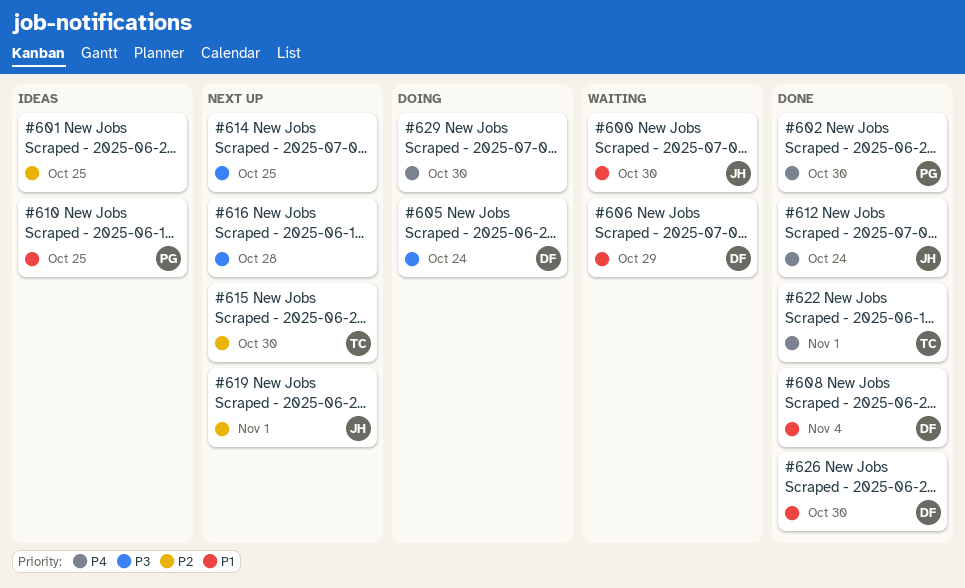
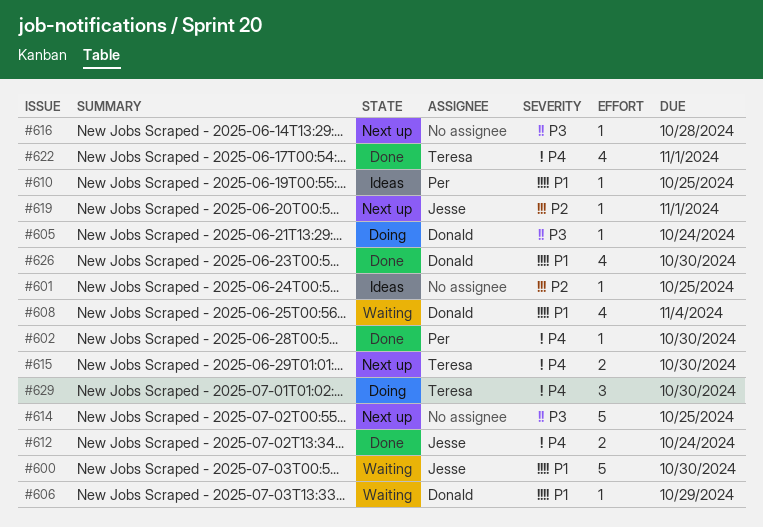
#608, status: Done -> Waiting
#615, priority: P2 -> P4
#629, owner: none -> Teresa

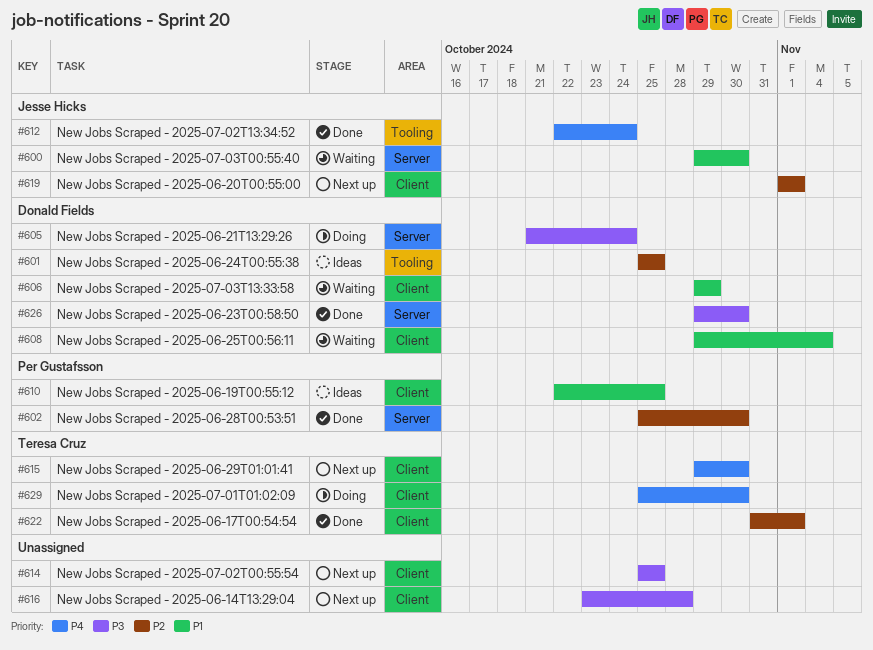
#601, owner: none -> Donald Fields
#602, priority: P4 -> P2
#622, priority: P4 -> P2
#626, priority: P1 -> P3

